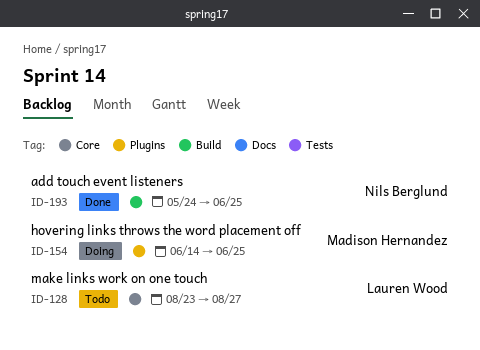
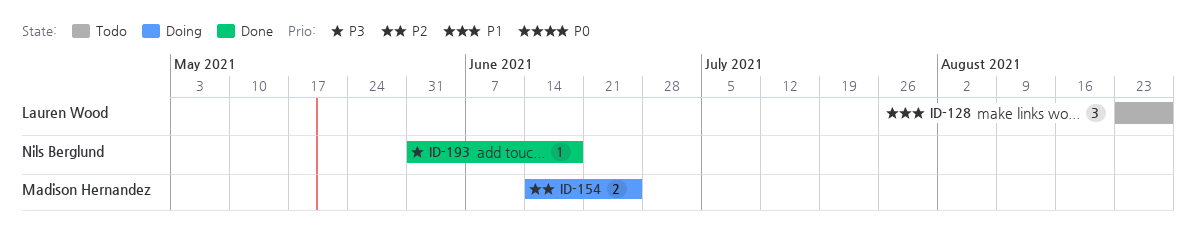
ID-193, start: May 24 -> May 31
ID-193, due: Jun 25 -> Jun 18

